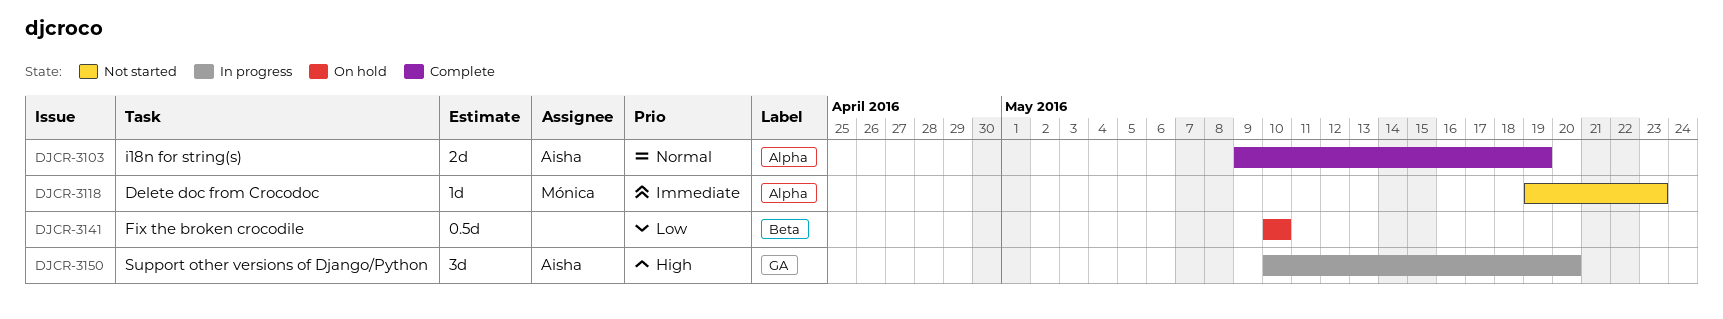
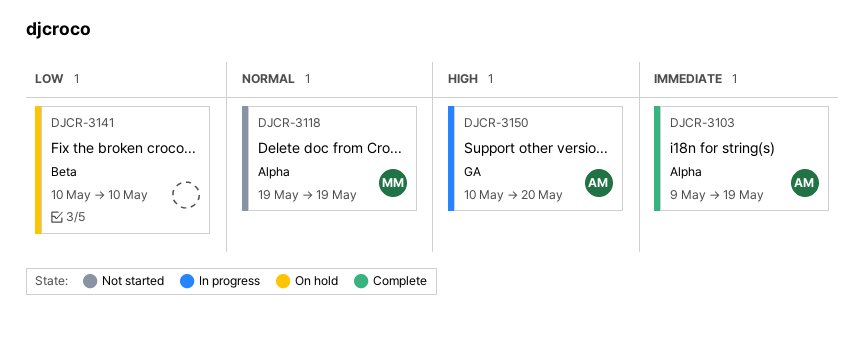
DJCR-3103, priority: Normal -> Immediate
DJCR-3118, priority: Immediate -> Normal
DJCR-3118, due: May 23 -> May 19

